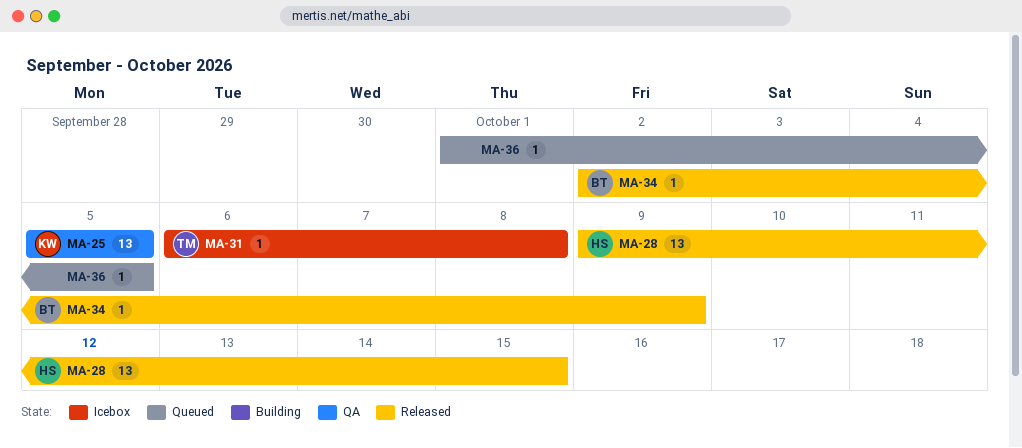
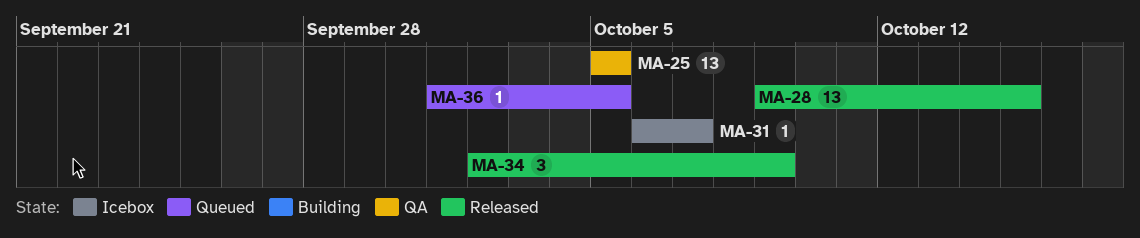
MA-31, due: Oct 8 -> Oct 7
MA-34, estimate: 1 -> 3

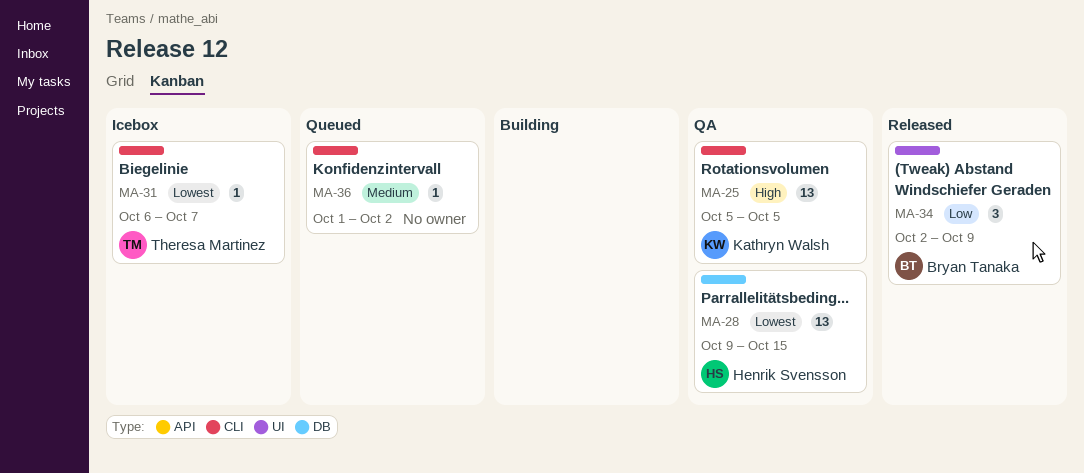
MA-28, status: Released -> QA
MA-36, due: Oct 5 -> Oct 2

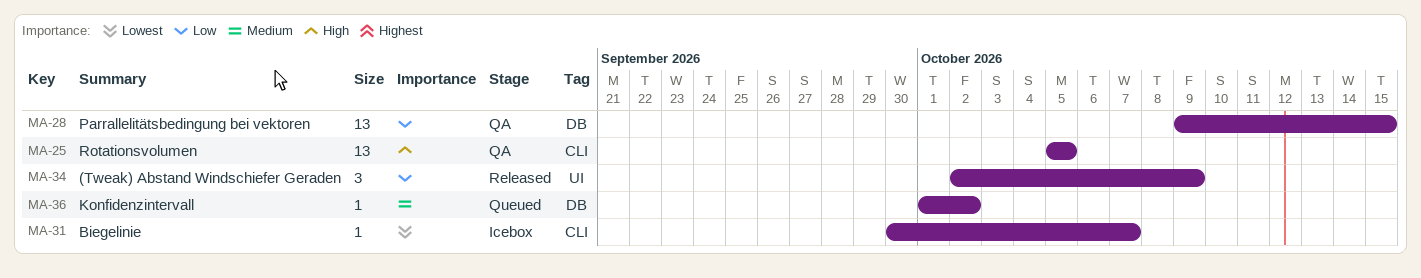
MA-28, priority: Lowest -> Low
MA-31, start: Oct 6 -> Sep 30
MA-36, label: CLI -> DB

